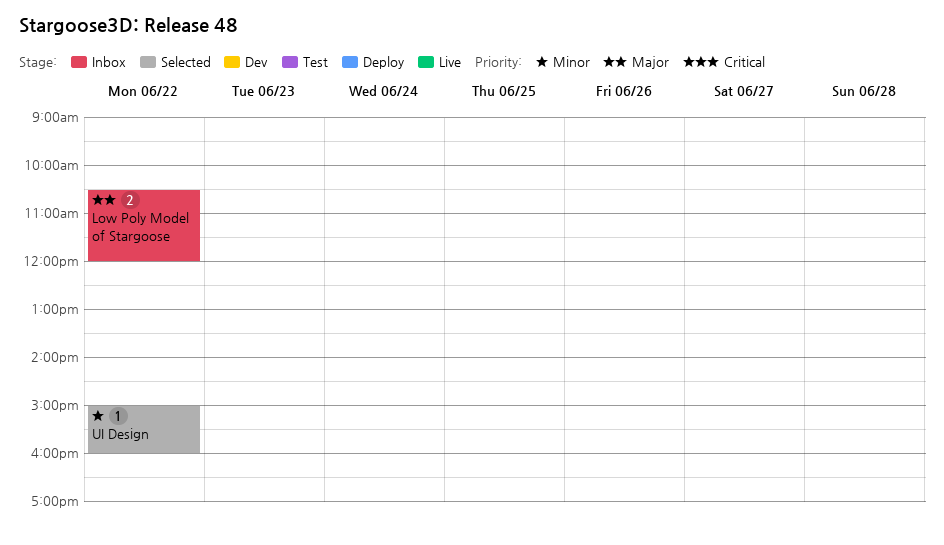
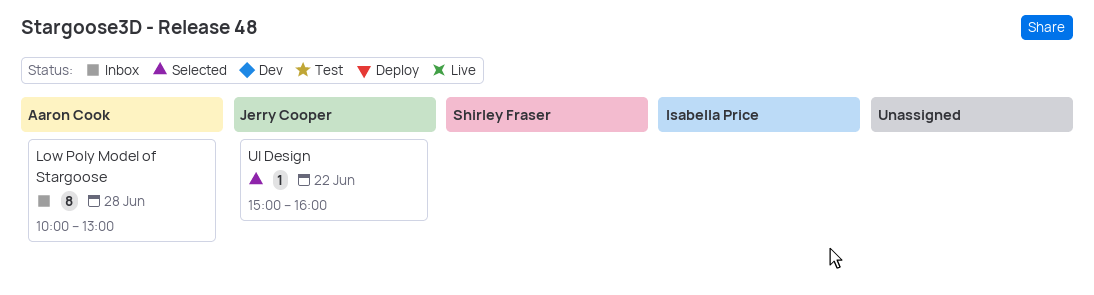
Low Poly Model of Stargoose, estimate: 2 -> 8
Low Poly Model of Stargoose, day: Jun 22 -> Jun 28
Low Poly Model of Stargoose, begins: 10:30 -> 10:00
Low Poly Model of Stargoose, ends: 12:00 -> 13:00

